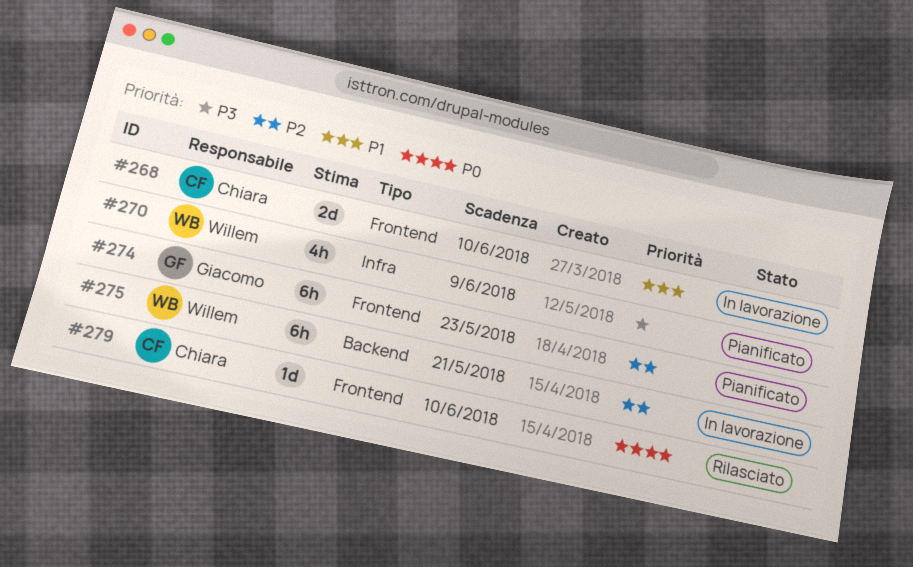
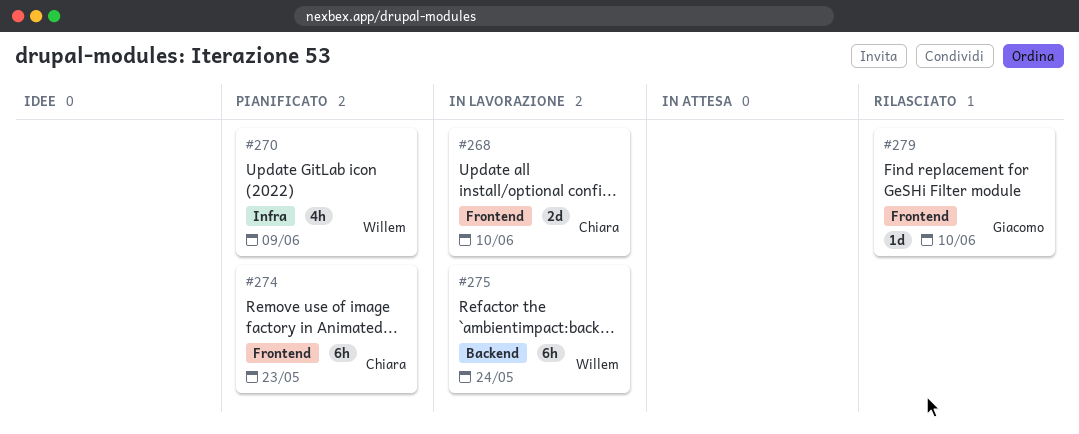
#274, owner: Giacomo -> Chiara
#275, due: May 21 -> May 24
#279, owner: Chiara -> Giacomo

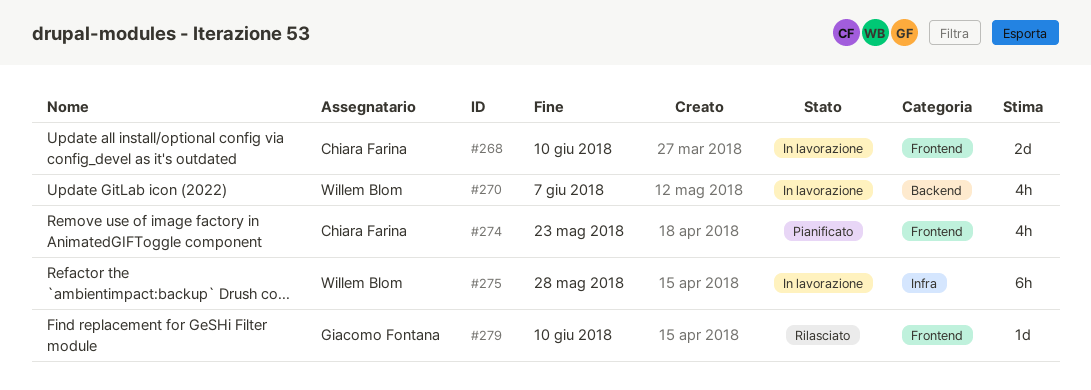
#270, status: Pianificato -> In lavorazione
#270, label: Infra -> Backend
#270, due: Jun 9 -> Jun 7
#274, estimate: 6h -> 4h
#275, label: Backend -> Infra
#275, due: May 24 -> May 28

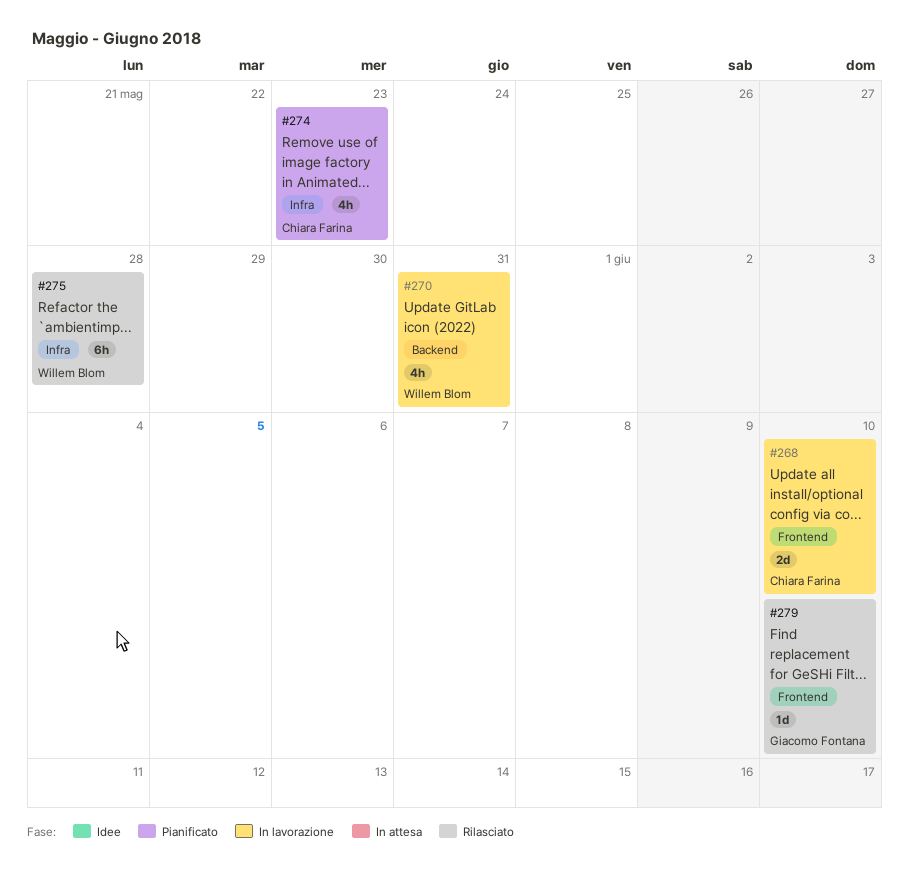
#270, due: Jun 7 -> May 31
#274, label: Frontend -> Infra
#275, status: In lavorazione -> Rilasciato

